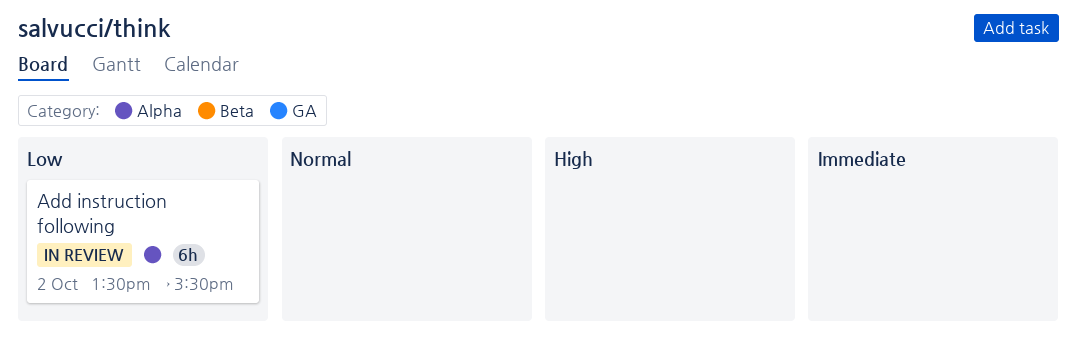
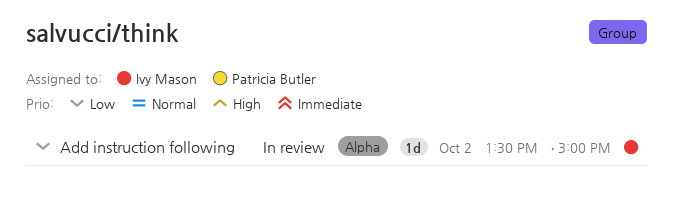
Add instruction following, estimate: 6h -> 1d
Add instruction following, ends: 15:30 -> 15:00

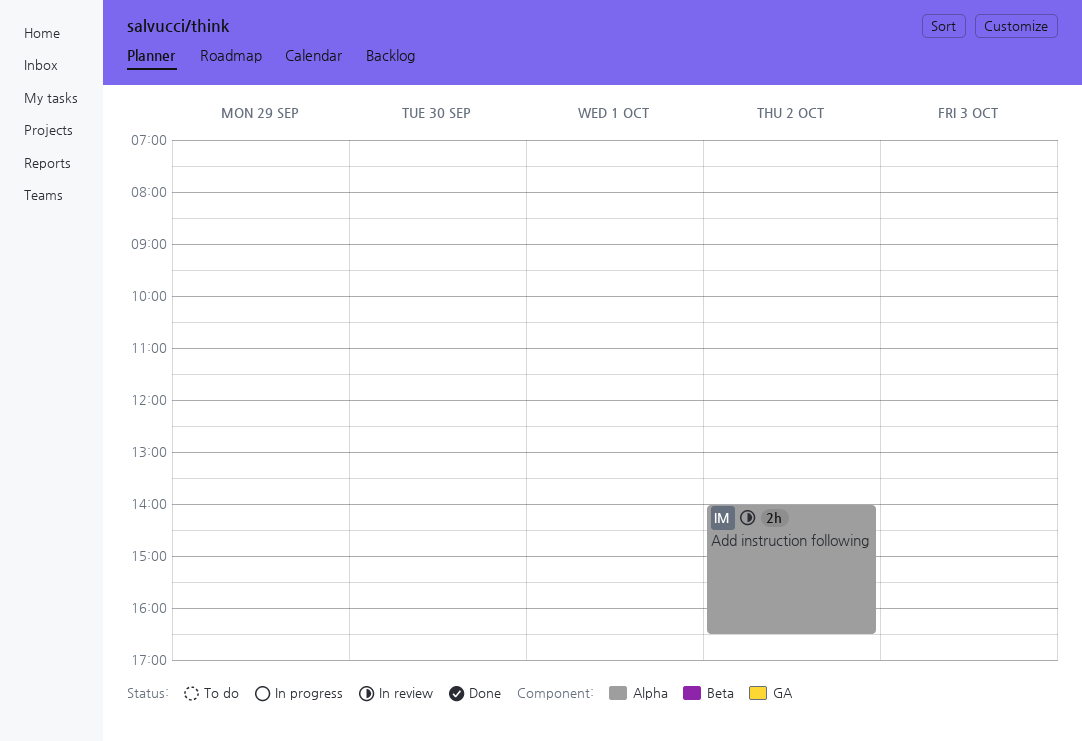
Add instruction following, estimate: 1d -> 2h
Add instruction following, begins: 13:30 -> 14:00
Add instruction following, ends: 15:00 -> 16:30

